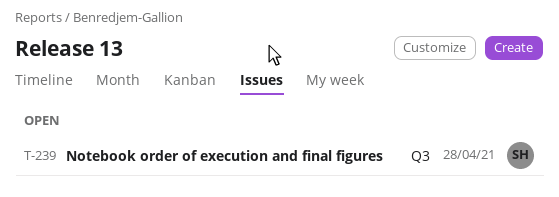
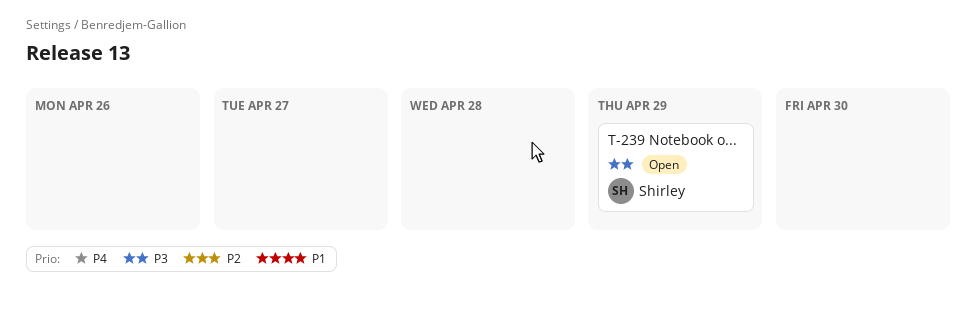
T-239, due: Apr 28 -> Apr 29

